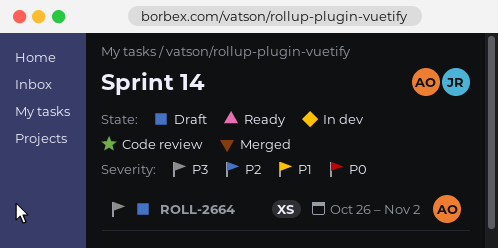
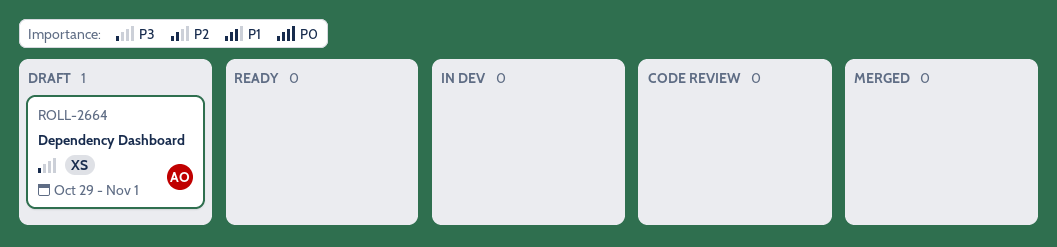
ROLL-2664, start: Oct 26 -> Oct 29
ROLL-2664, due: Nov 2 -> Nov 1

